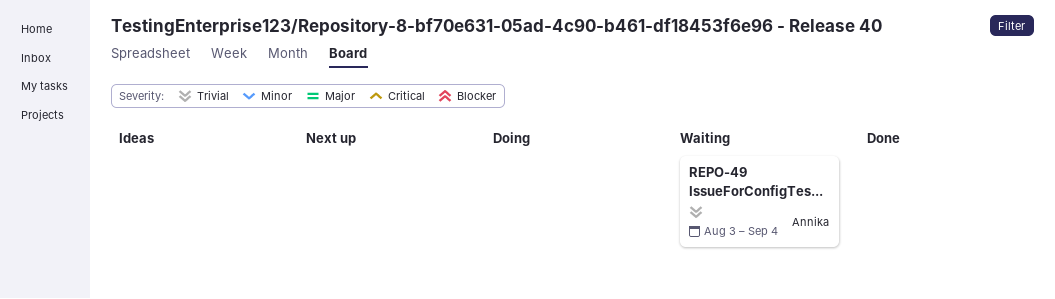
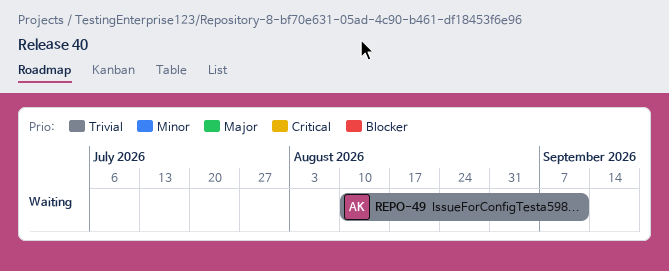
REPO-49, start: Aug 3 -> Aug 10
REPO-49, due: Sep 4 -> Sep 11

